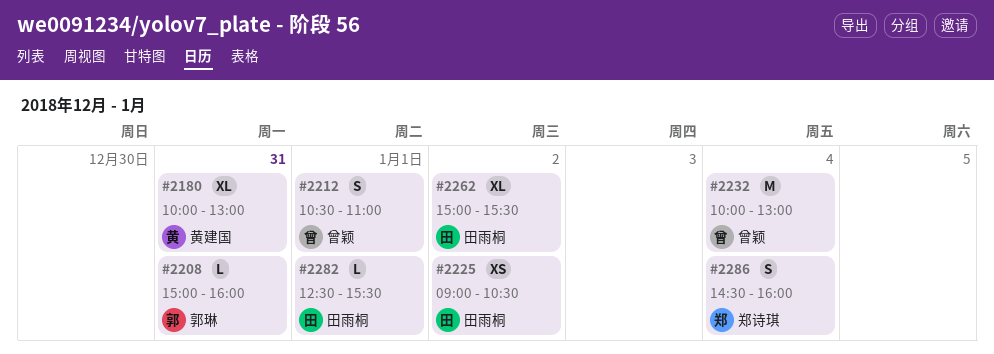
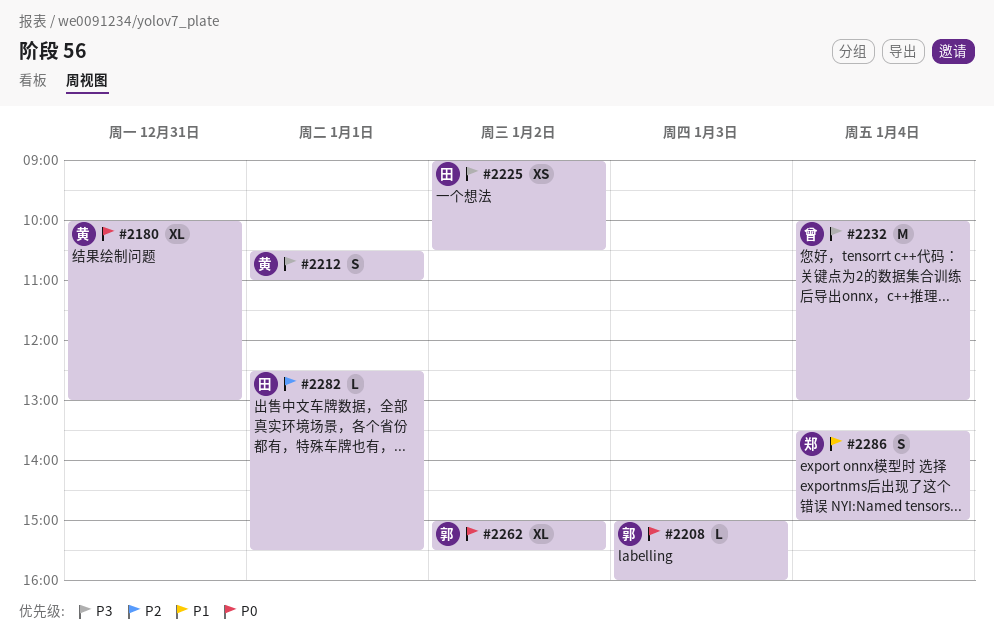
#2208, day: Dec 31 -> Jan 3
#2212, owner: 曾颖 -> 黄建国
#2262, owner: 田雨桐 -> 郭琳
#2286, begins: 14:30 -> 13:30
#2286, ends: 16:00 -> 15:00

